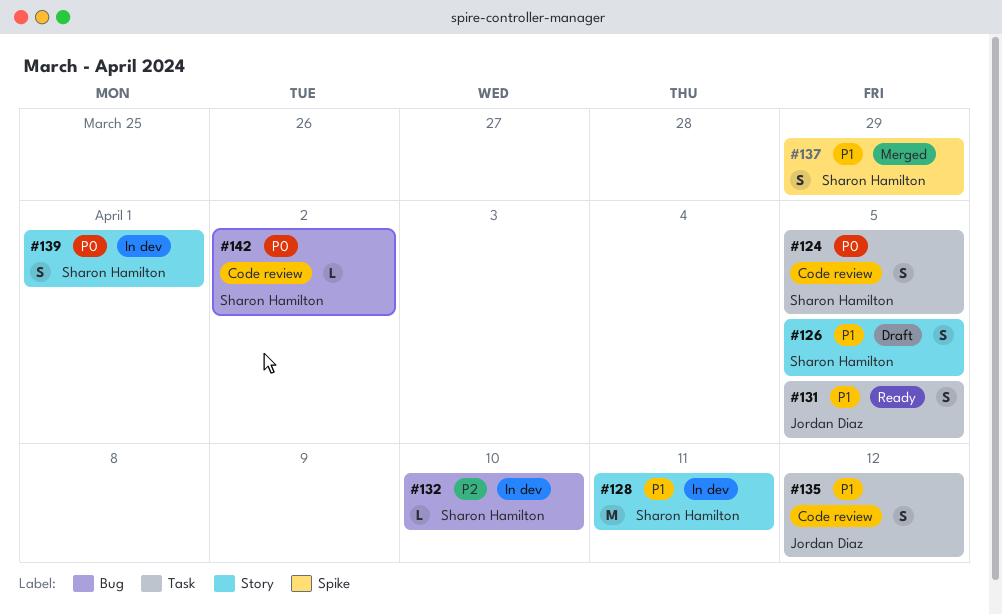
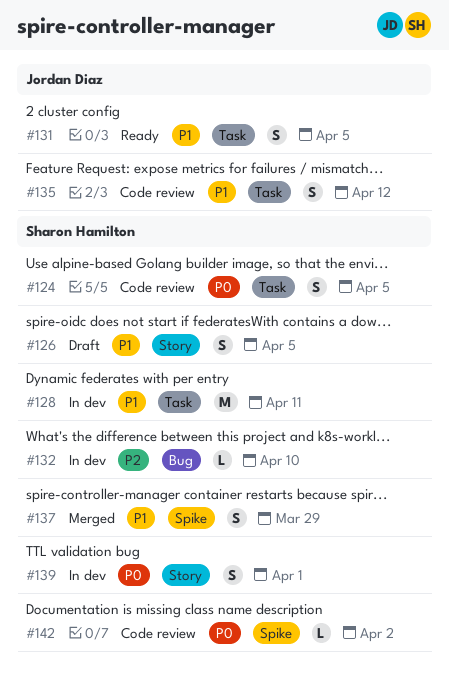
#128, label: Story -> Task
#142, label: Bug -> Spike

